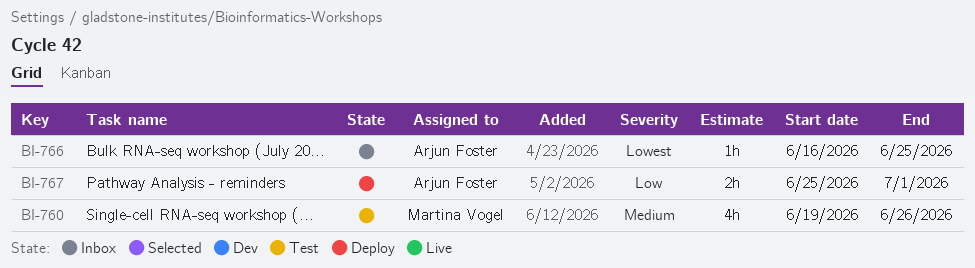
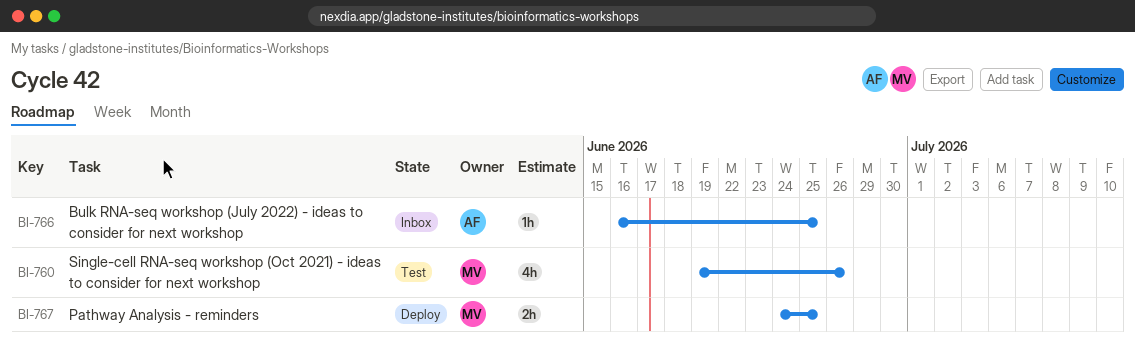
BI-767, owner: Arjun Foster -> Martina Vogel
BI-767, start: Jun 25 -> Jun 24
BI-767, due: Jul 1 -> Jun 25

